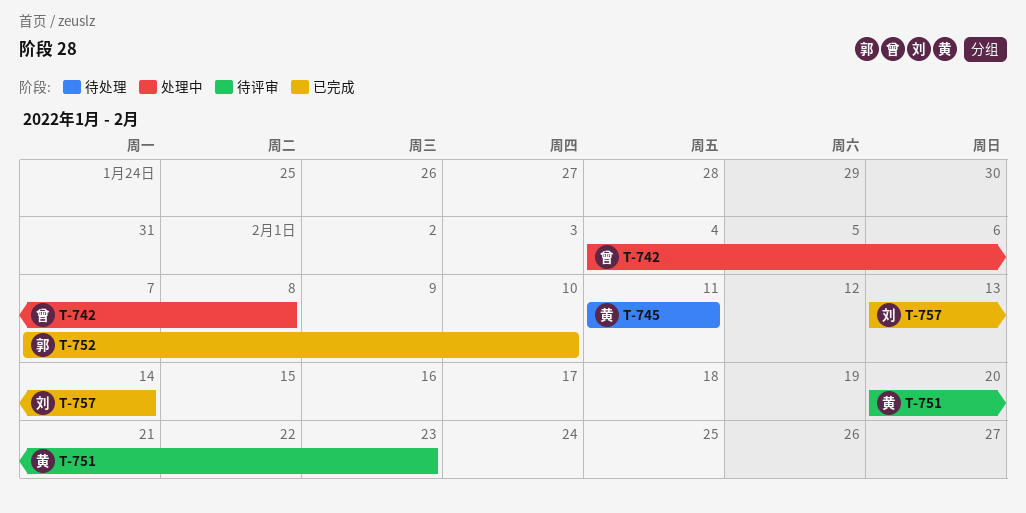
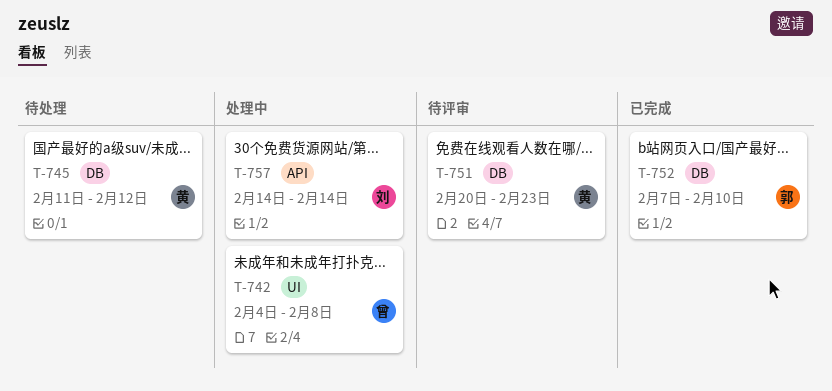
T-745, due: Feb 11 -> Feb 12
T-757, status: 已完成 -> 处理中
T-757, start: Feb 13 -> Feb 14

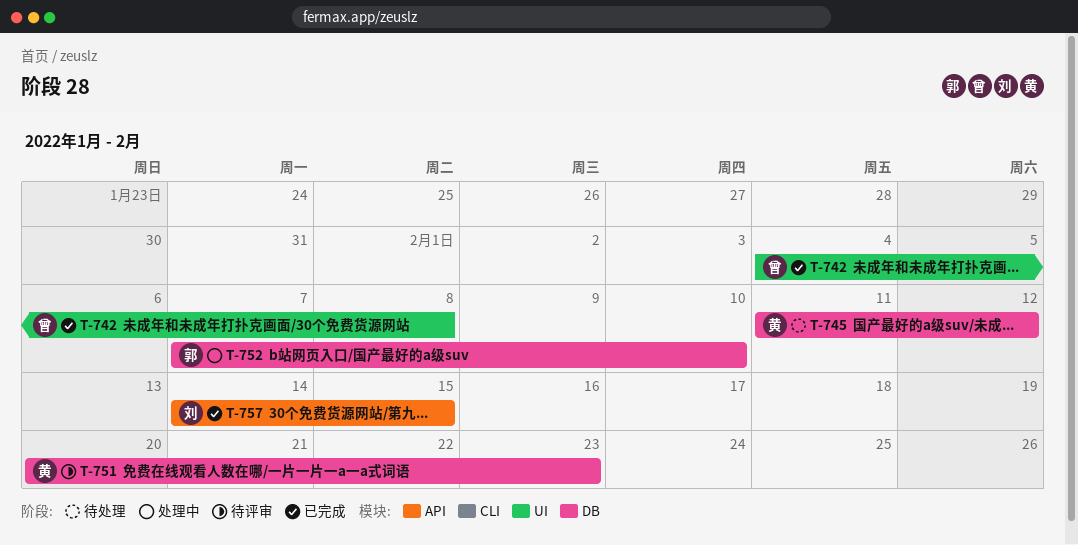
T-742, status: 处理中 -> 已完成
T-752, status: 已完成 -> 处理中
T-757, status: 处理中 -> 已完成
T-757, due: Feb 14 -> Feb 15

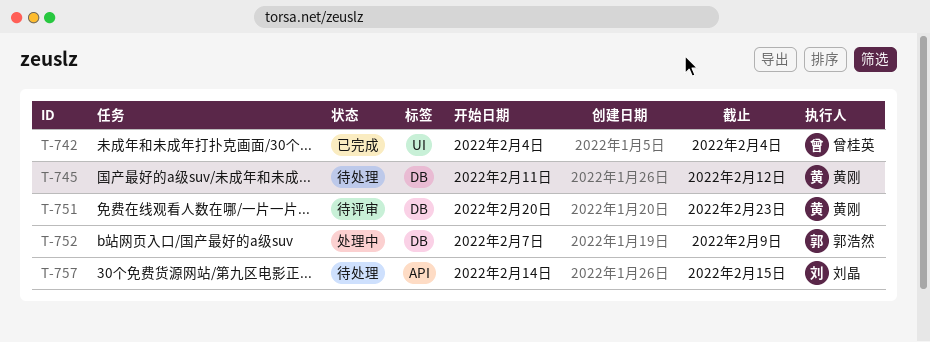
T-742, due: Feb 8 -> Feb 4
T-752, due: Feb 10 -> Feb 9
T-757, status: 已完成 -> 待处理

